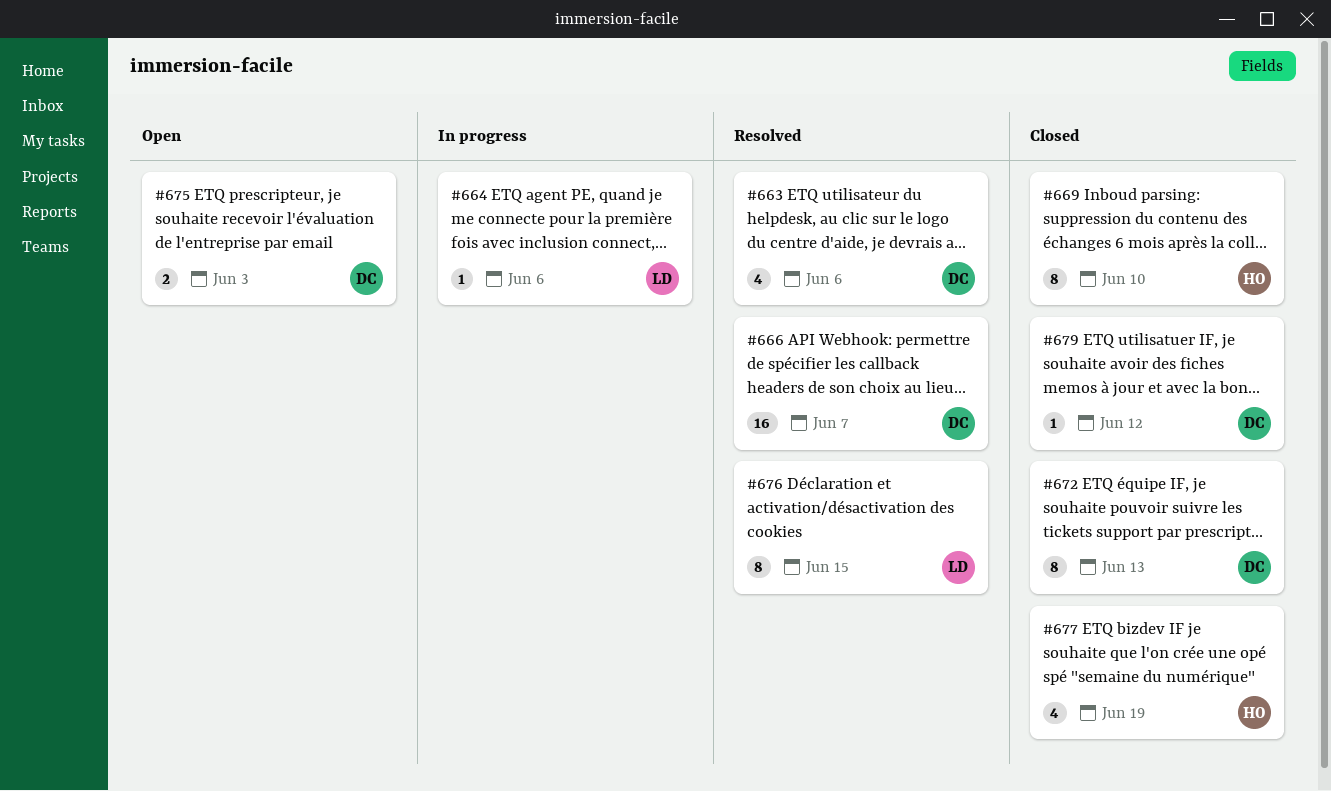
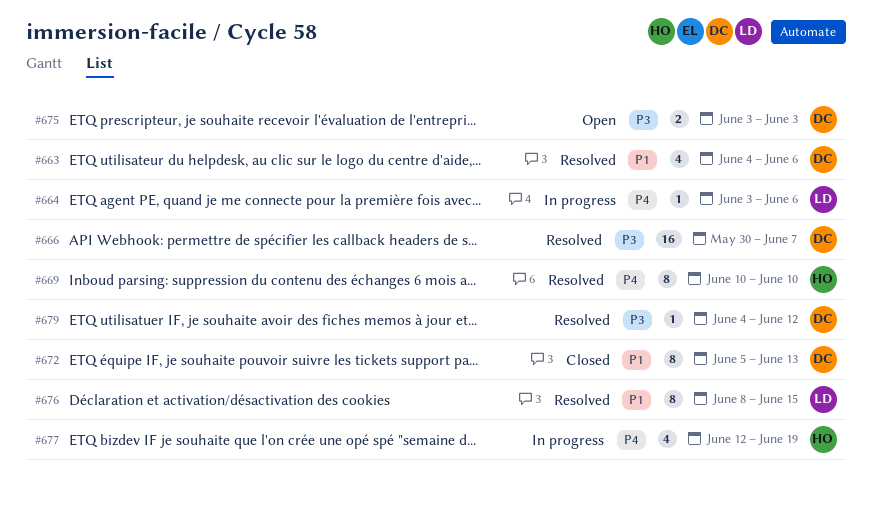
#669, status: Closed -> Resolved
#677, status: Closed -> In progress
#679, status: Closed -> Resolved

